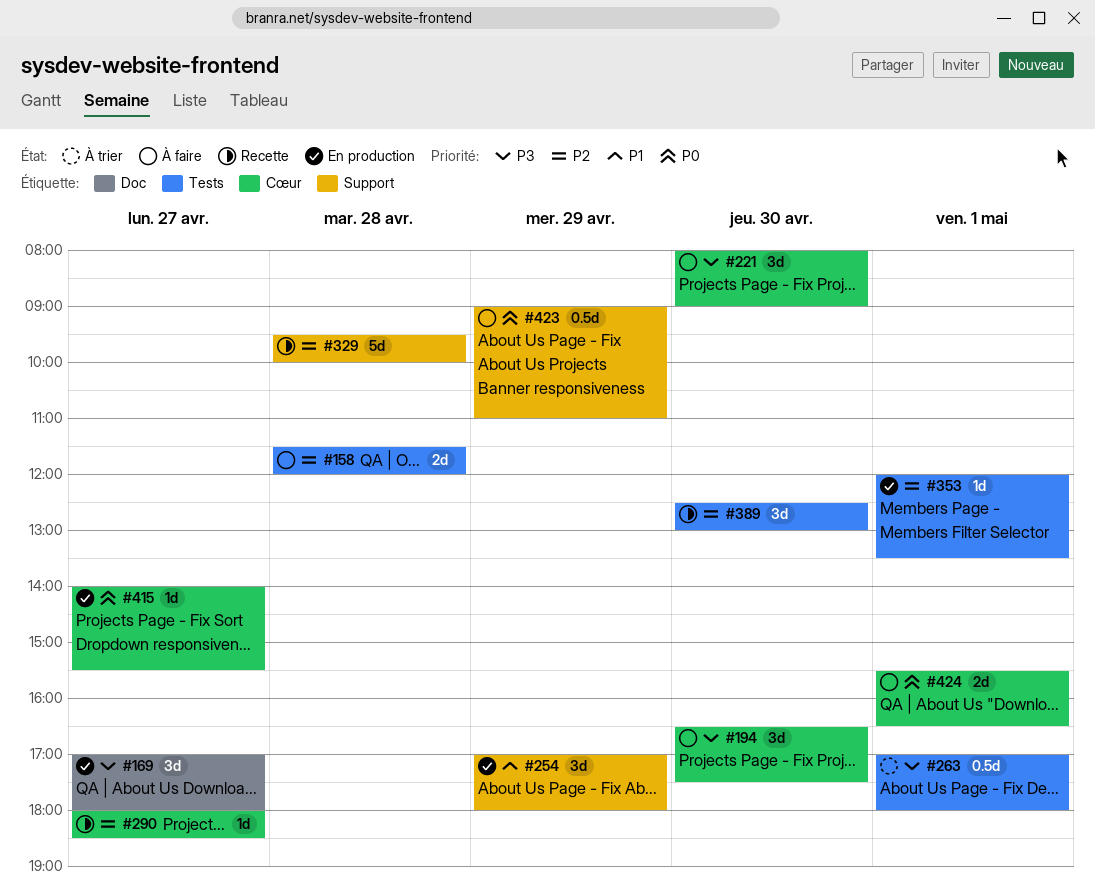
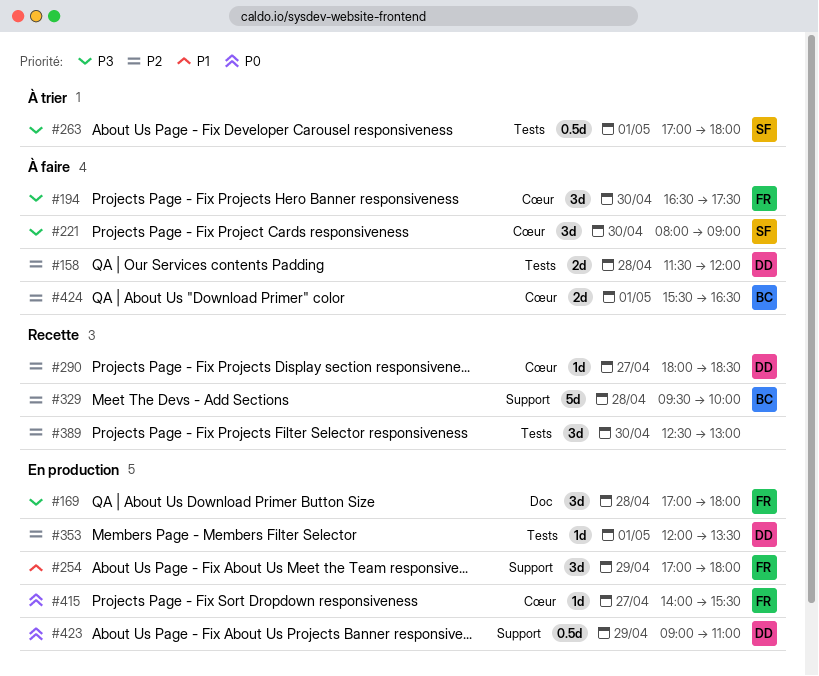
#169, day: Apr 27 -> Apr 28
#423, status: À faire -> En production
#424, priority: P0 -> P2

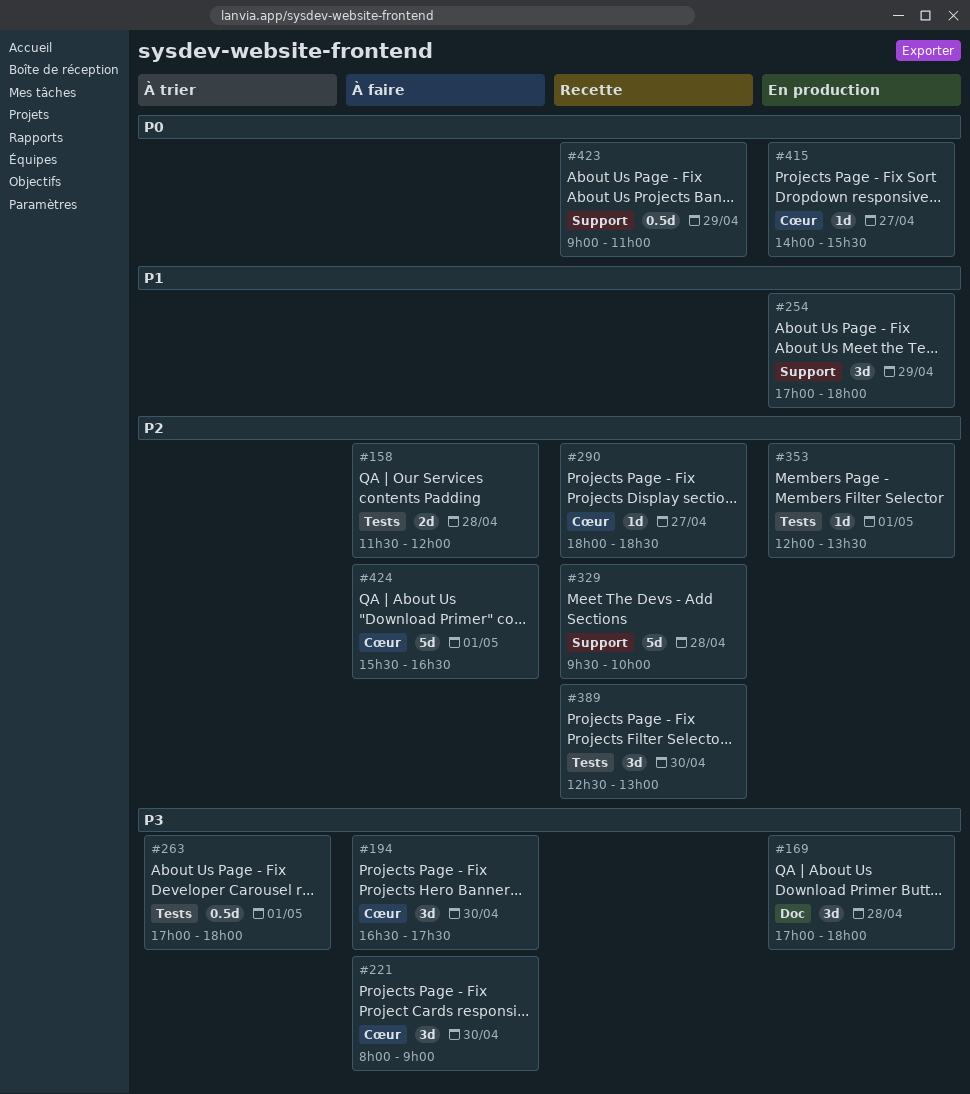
#423, status: En production -> Recette
#424, estimate: 2d -> 5d

